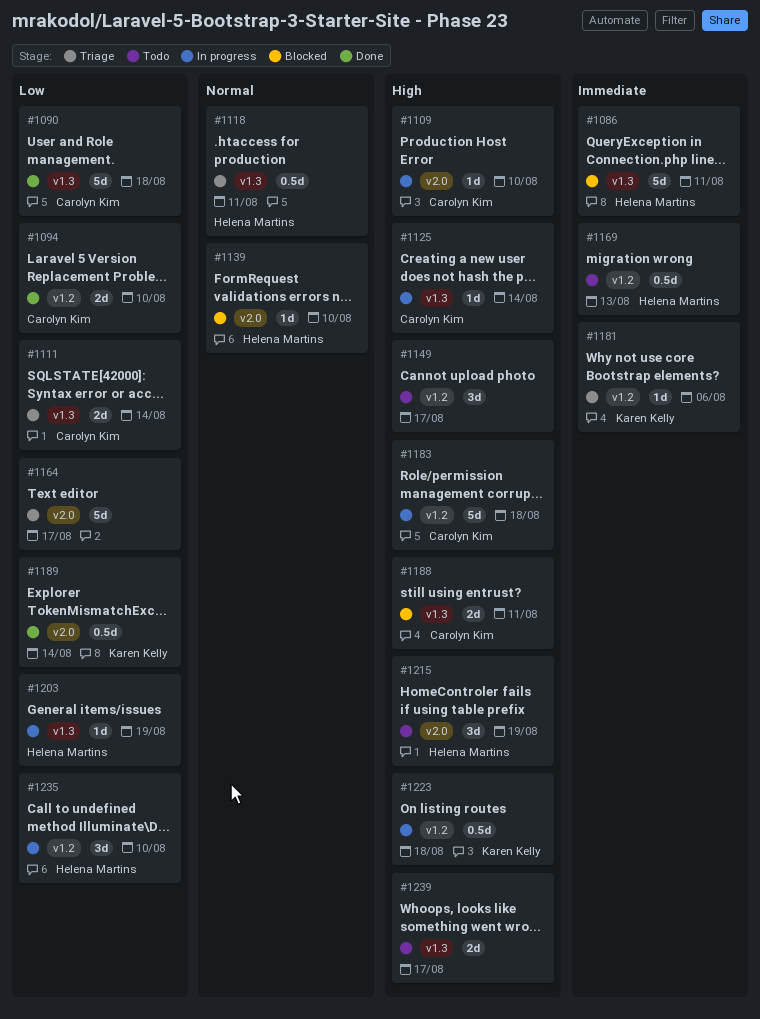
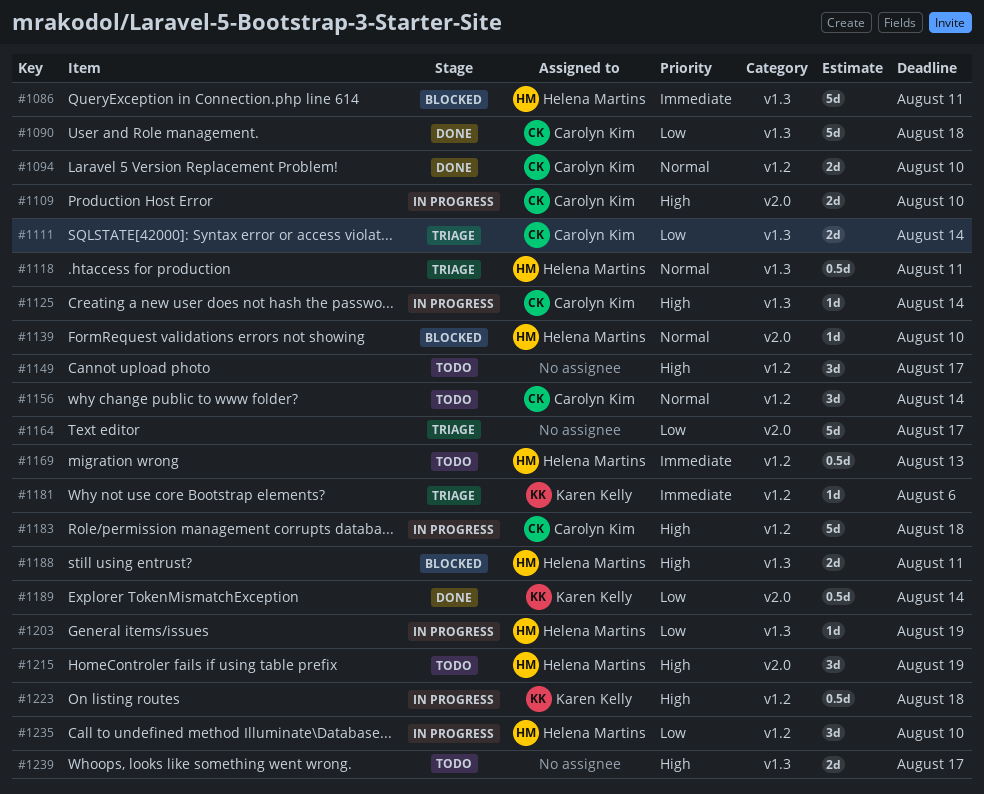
#1094, priority: Low -> Normal
#1109, estimate: 1d -> 2d
#1156: none -> present
#1188, owner: Carolyn Kim -> Helena Martins

